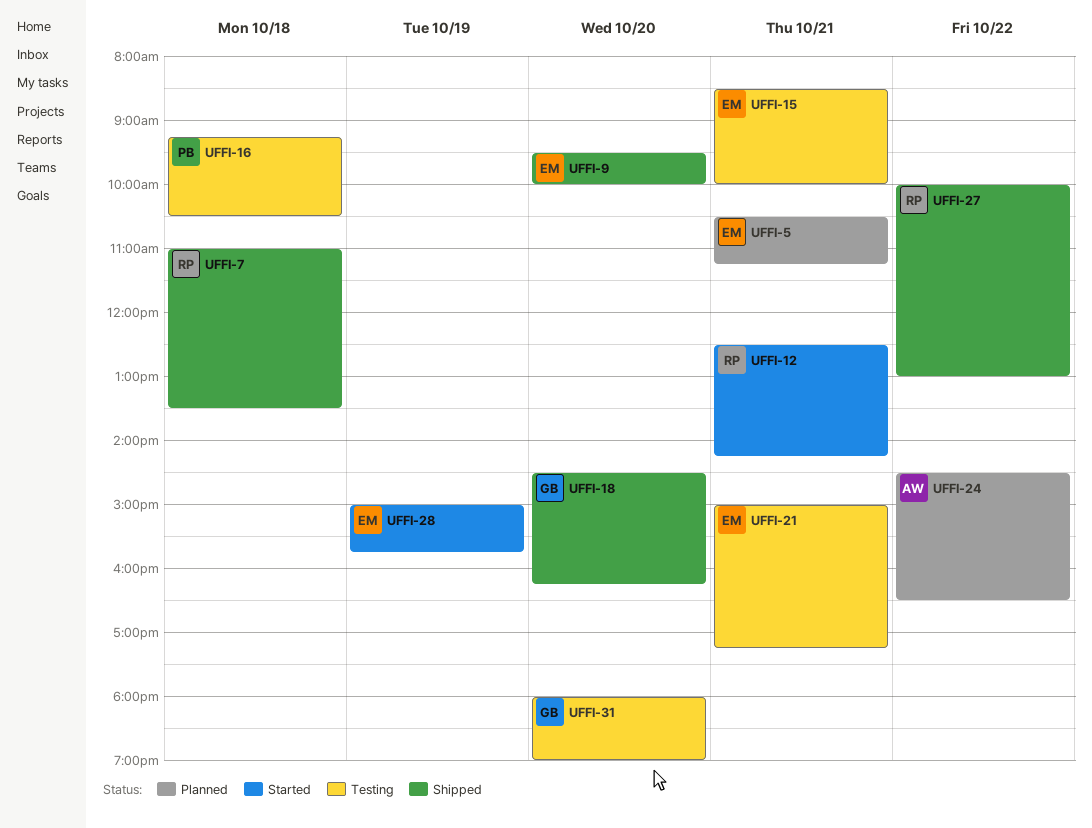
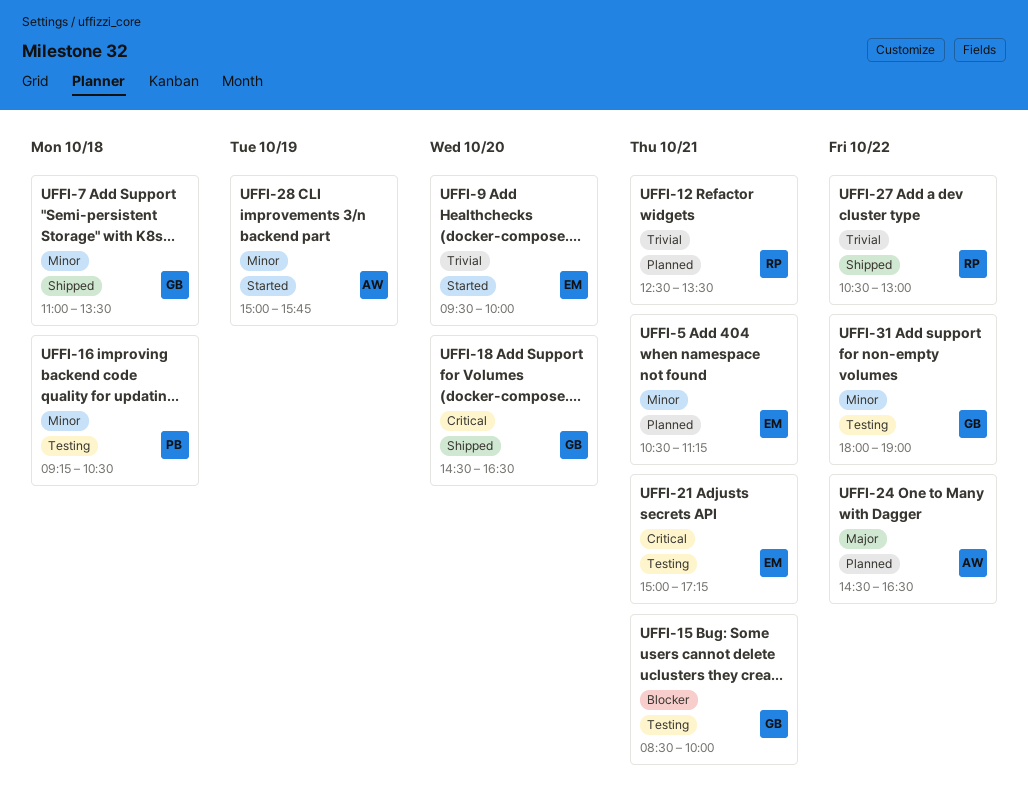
UFFI-7, owner: RP -> GB
UFFI-9, status: Shipped -> Started
UFFI-12, status: Started -> Planned
UFFI-12, ends: 14:15 -> 13:30
UFFI-15, owner: EM -> GB
UFFI-18, ends: 16:15 -> 16:30
UFFI-27, begins: 10:00 -> 10:30
UFFI-28, owner: EM -> AW
UFFI-31, day: Oct 20 -> Oct 22

